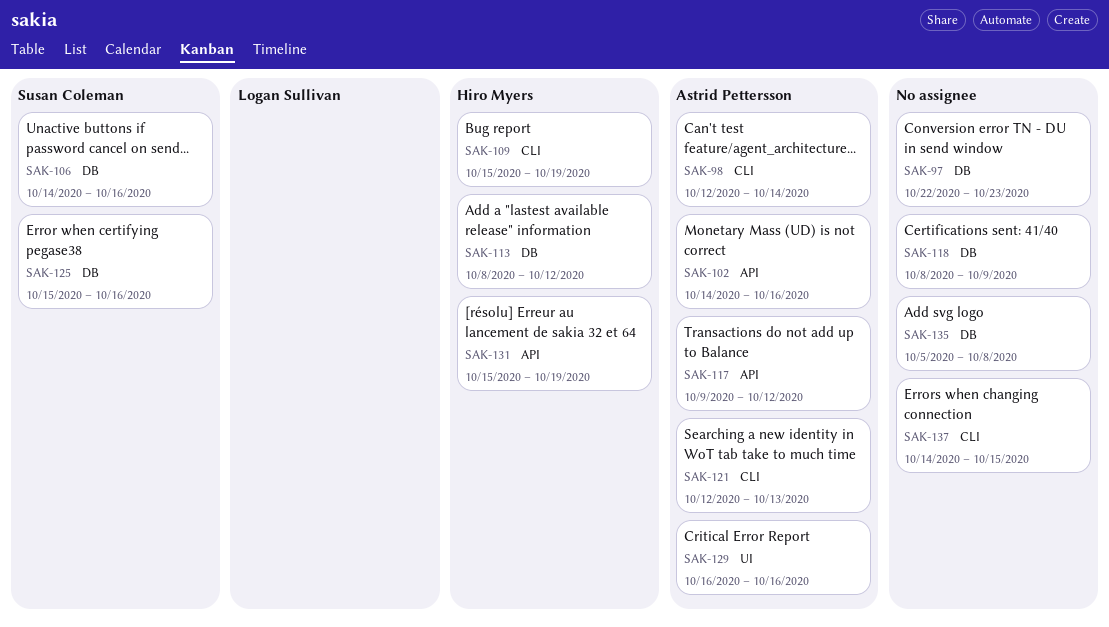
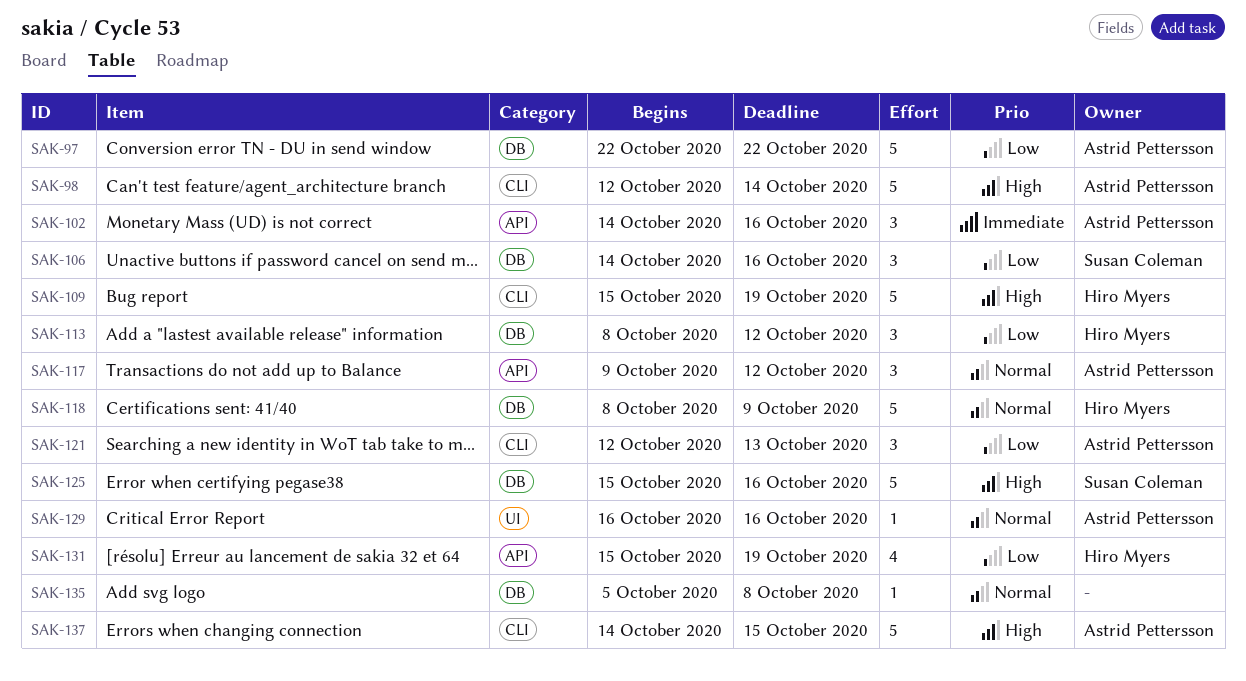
SAK-97, owner: none -> Astrid Pettersson
SAK-97, due: Oct 23 -> Oct 22
SAK-118, owner: none -> Hiro Myers
SAK-137, owner: none -> Astrid Pettersson

